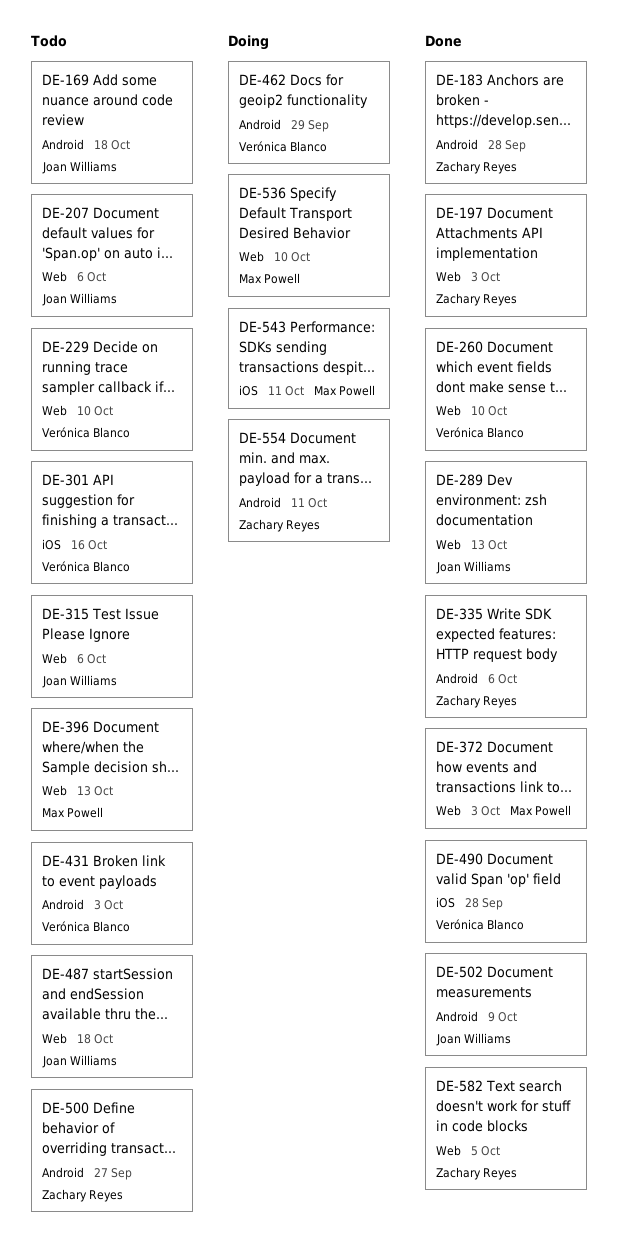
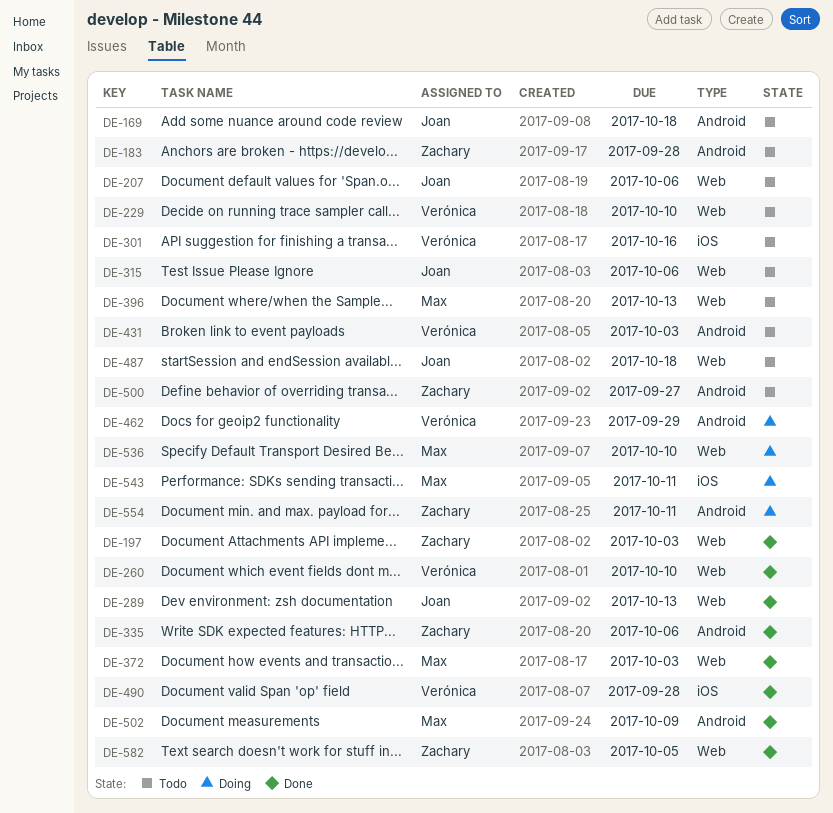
DE-183, status: Done -> Todo
DE-502, owner: Joan Williams -> Max Powell

